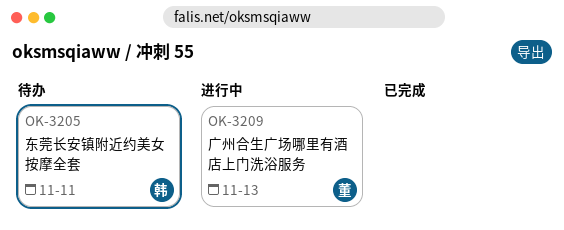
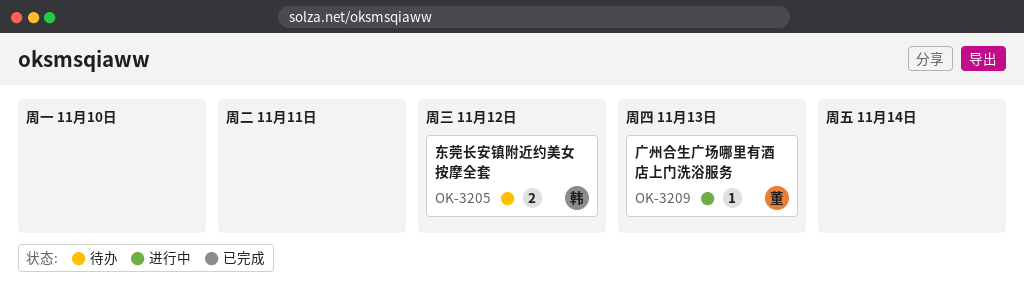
OK-3205, due: Nov 11 -> Nov 12

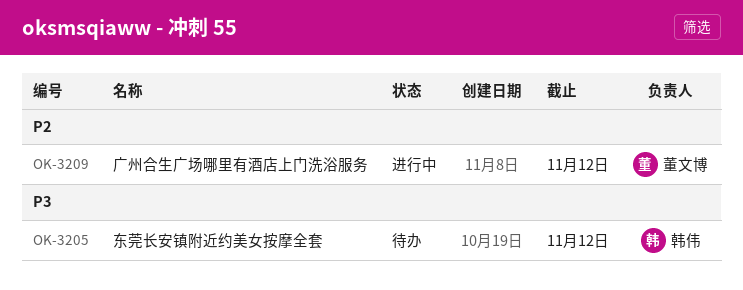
OK-3209, due: Nov 13 -> Nov 12

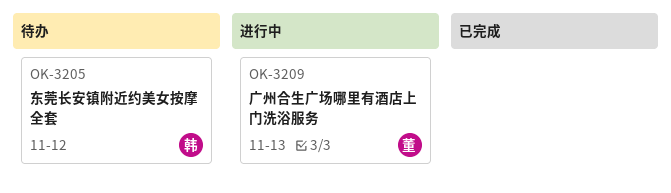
OK-3209, due: Nov 12 -> Nov 13

